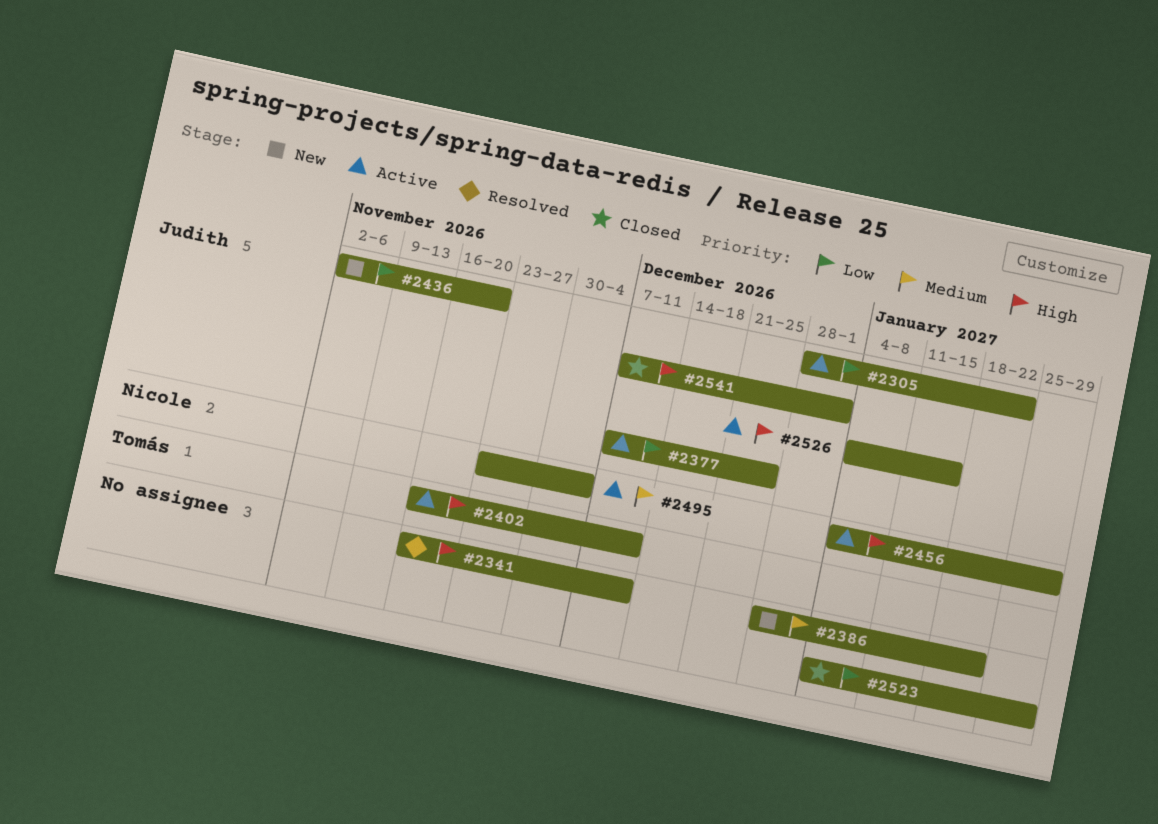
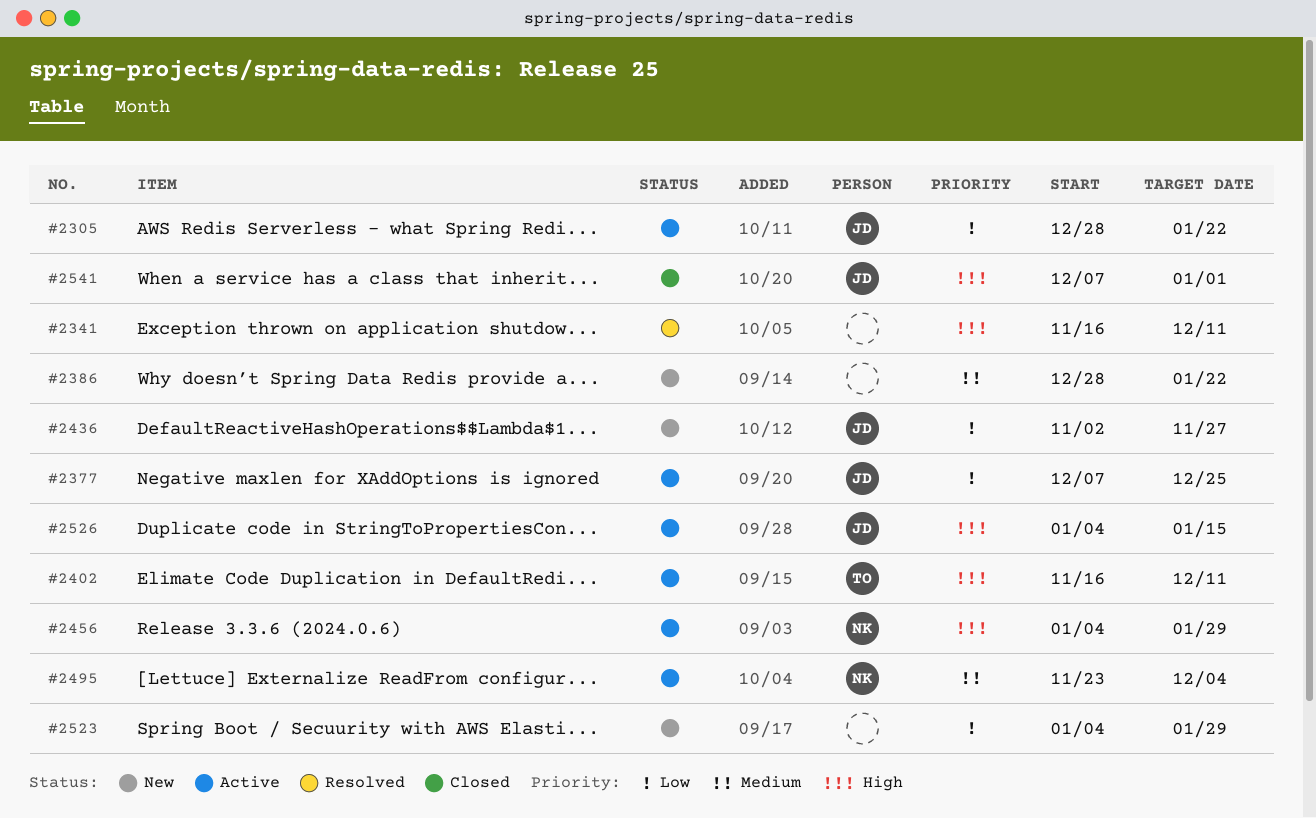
#2436, due: Nov 20 -> Nov 27
#2523, status: Closed -> New

